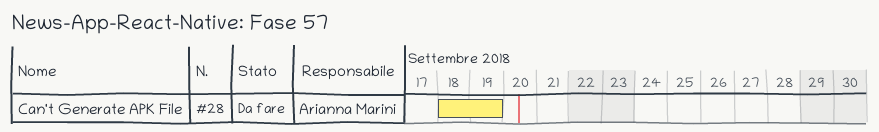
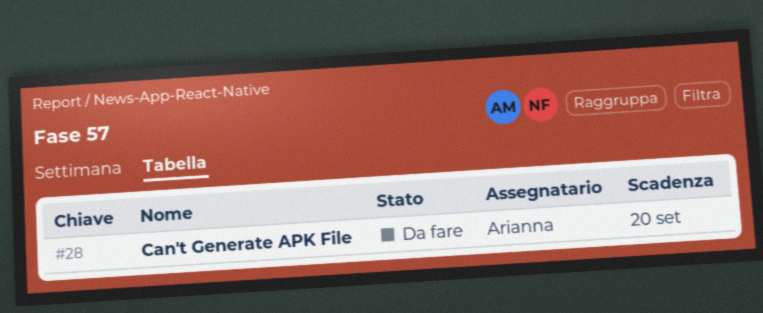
#28, due: Sep 19 -> Sep 20

